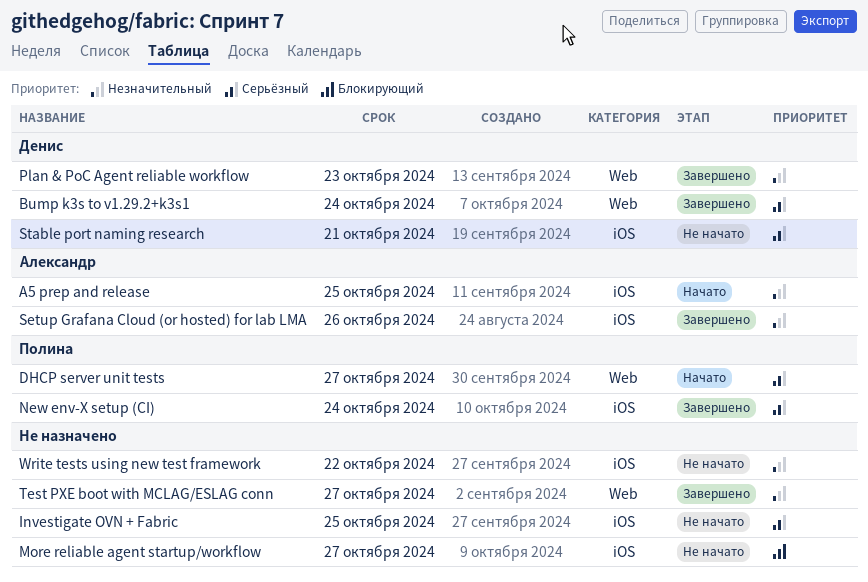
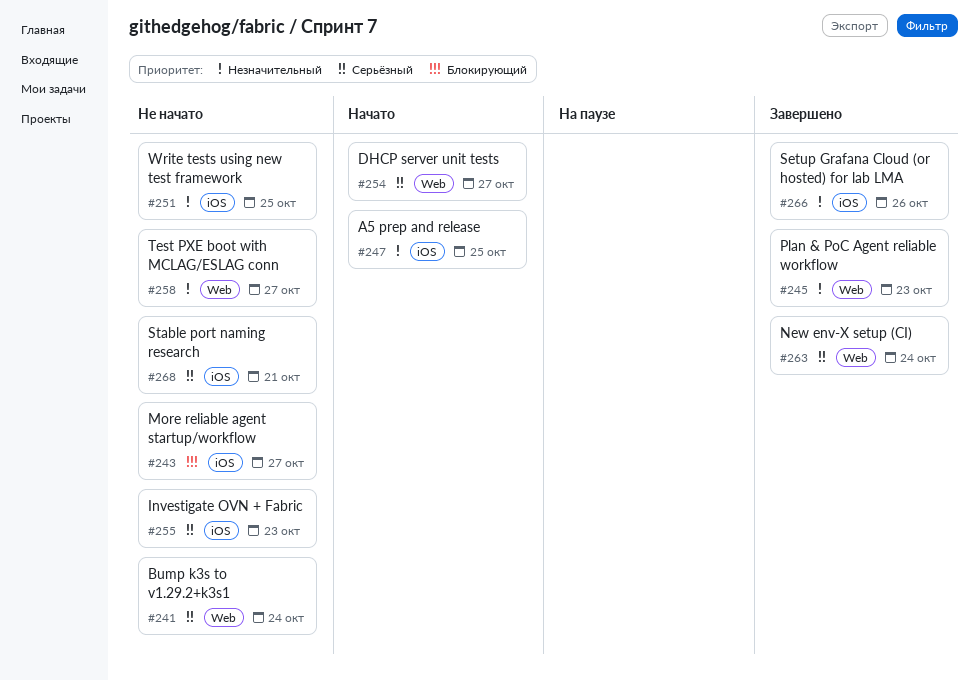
Bump k3s to v1.29.2+k3s1, status: Завершено -> Не начато
Investigate OVN + Fabric, due: Oct 25 -> Oct 23
New env-X setup (CI), label: iOS -> Web
Test PXE boot with MCLAG/ESLAG conn, status: Завершено -> Не начато
Write tests using new test framework, due: Oct 22 -> Oct 25

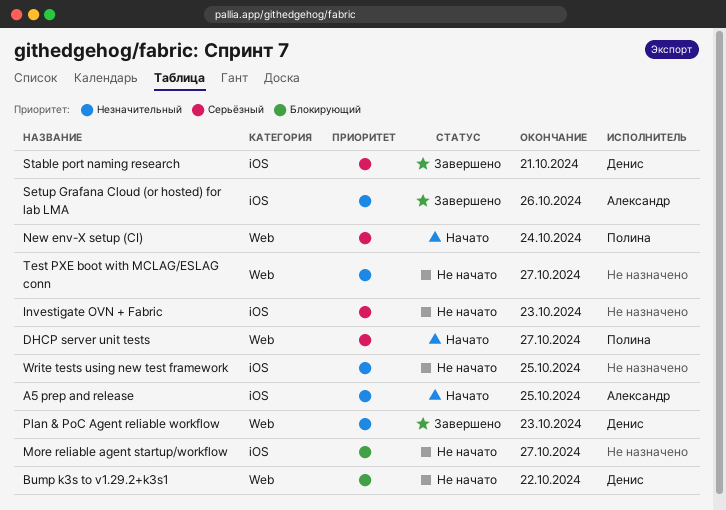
Bump k3s to v1.29.2+k3s1, priority: Серьёзный -> Блокирующий
Bump k3s to v1.29.2+k3s1, due: Oct 24 -> Oct 22
New env-X setup (CI), status: Завершено -> Начато
Stable port naming research, status: Не начато -> Завершено

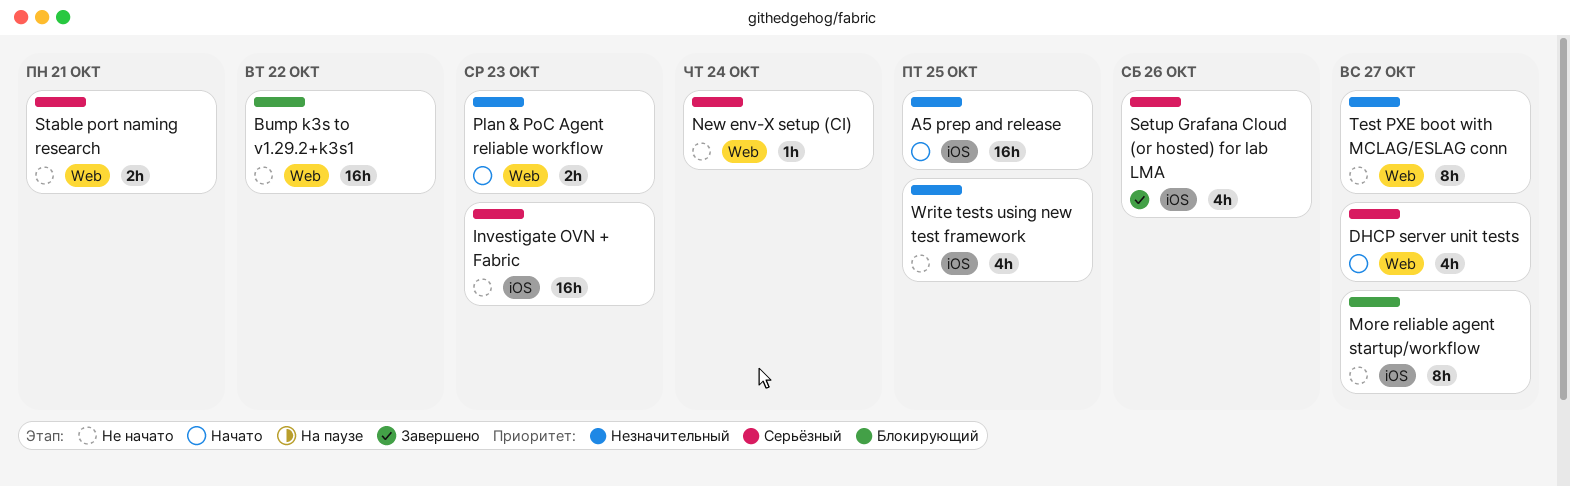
New env-X setup (CI), status: Начато -> Не начато
Plan & PoC Agent reliable workflow, status: Завершено -> Начато
Setup Grafana Cloud (or hosted) for lab LMA, priority: Незначительный -> Серьёзный
Stable port naming research, status: Завершено -> Не начато
Stable port naming research, label: iOS -> Web

